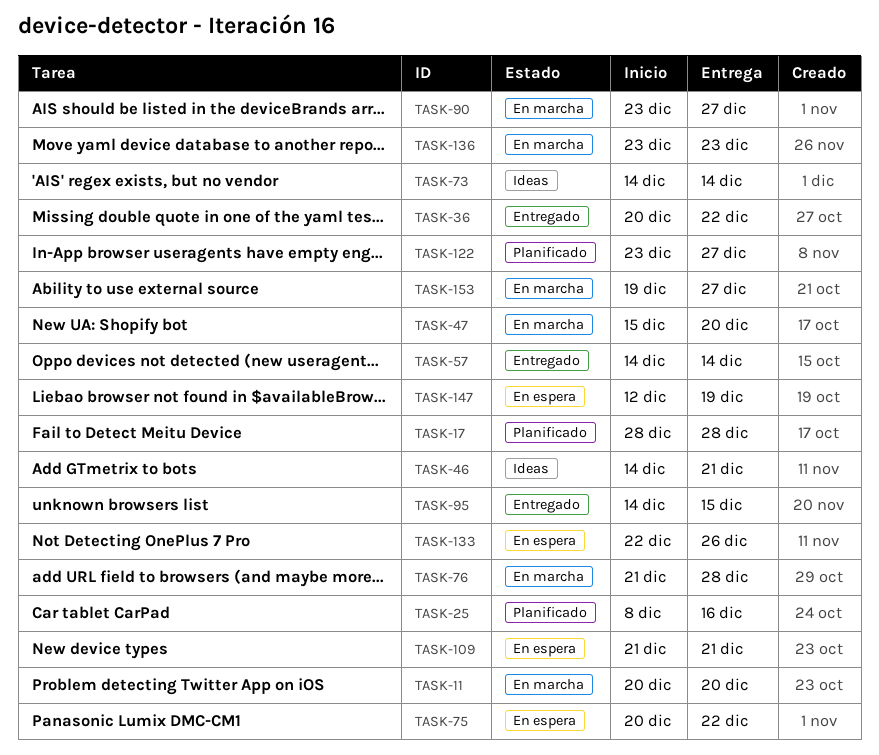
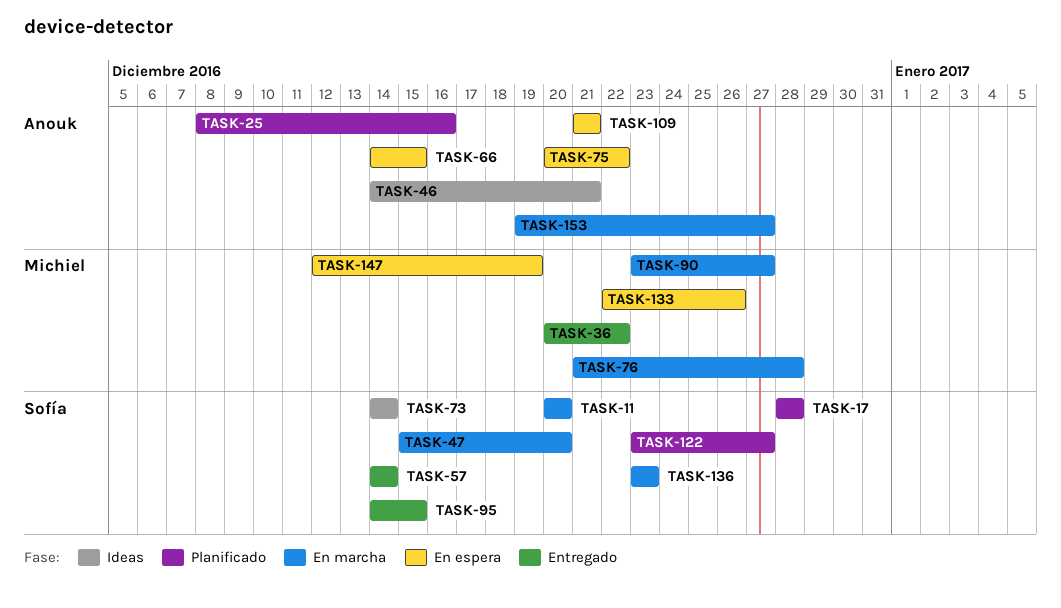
TASK-66: none -> present

